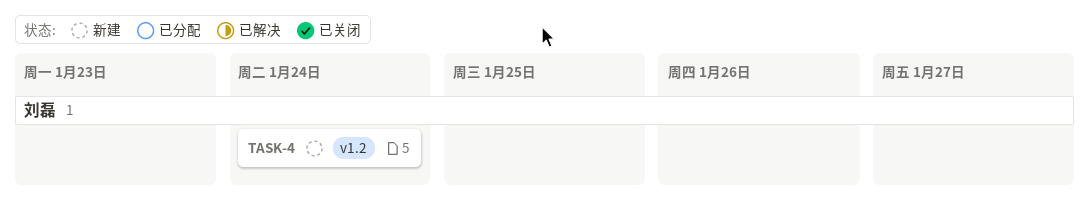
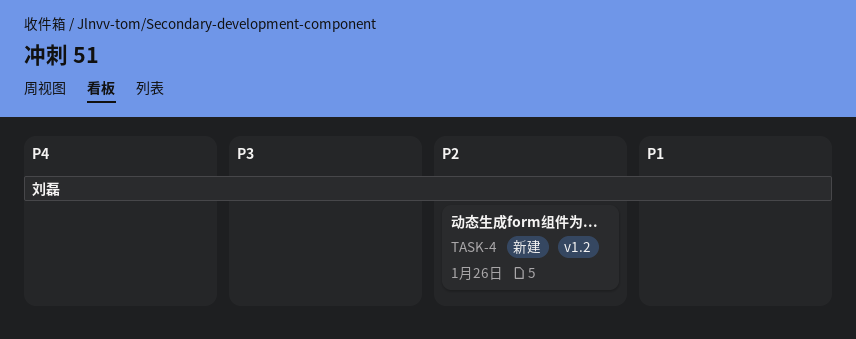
TASK-4, due: Jan 24 -> Jan 26

